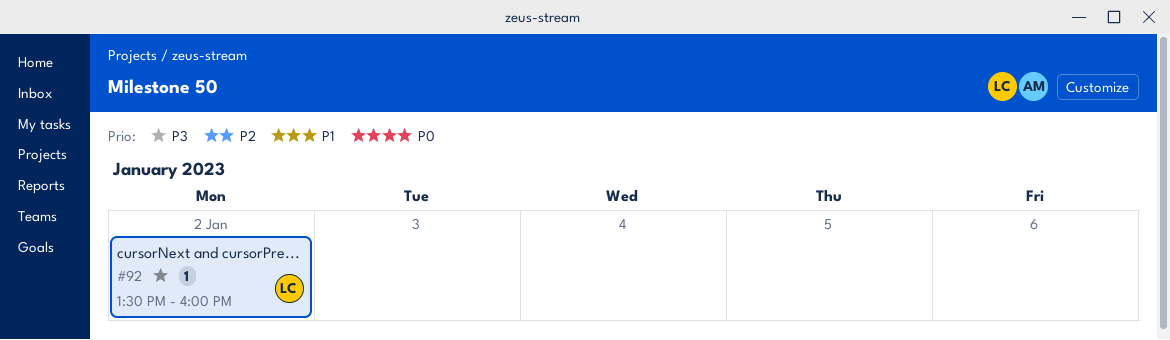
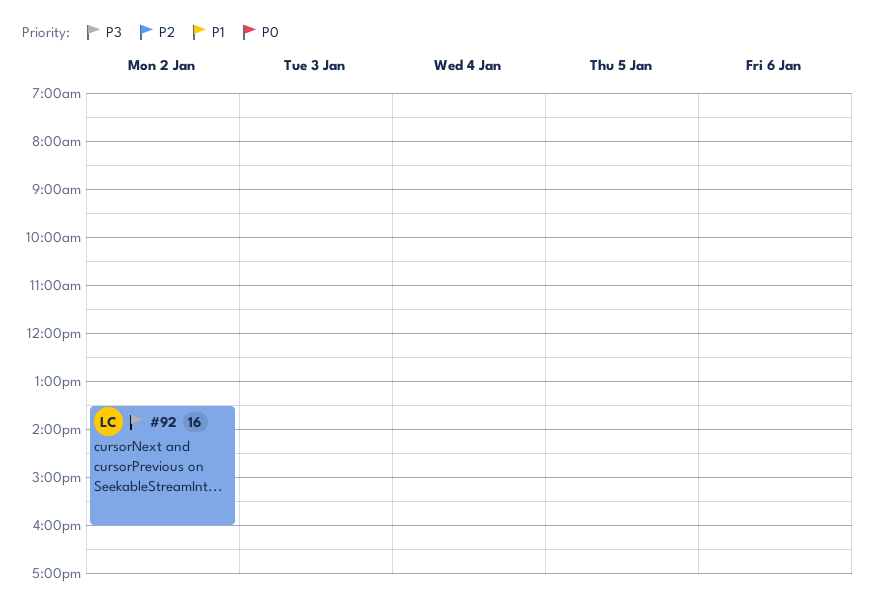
#92, estimate: 1 -> 16

